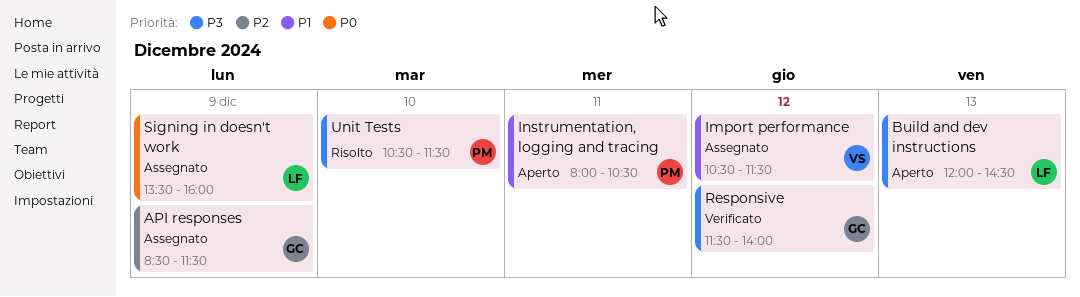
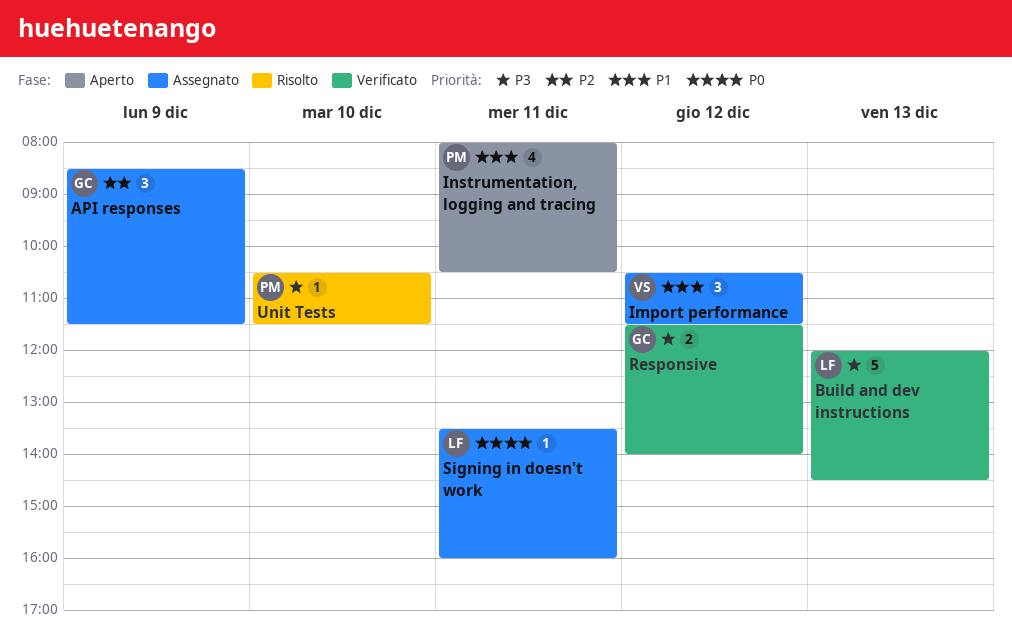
Build and dev instructions, status: Aperto -> Verificato
Signing in doesn't work, day: Dec 9 -> Dec 11

